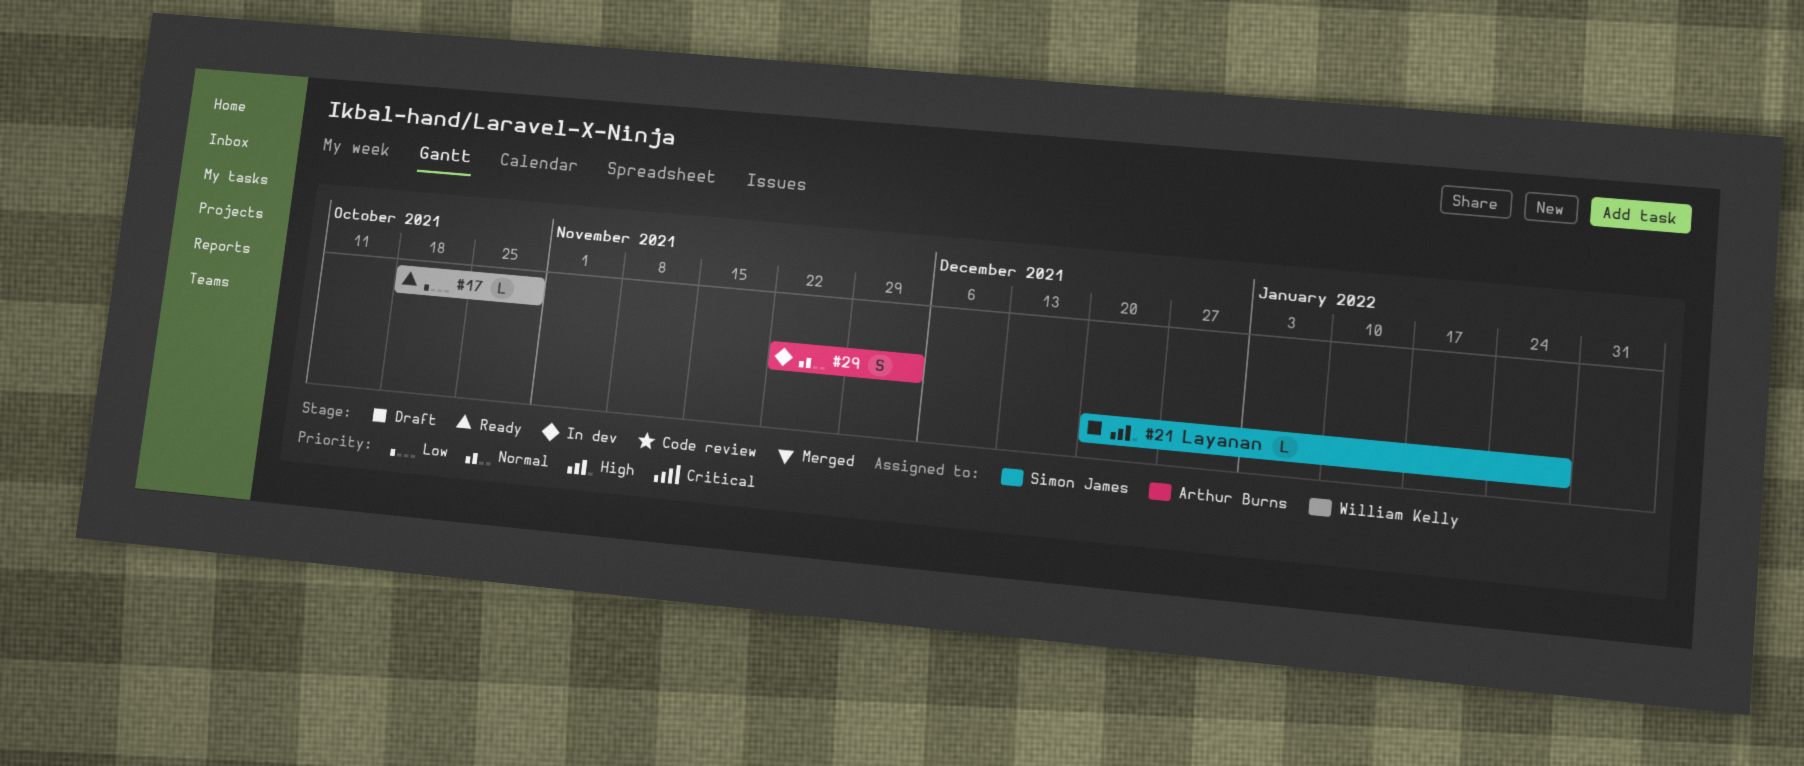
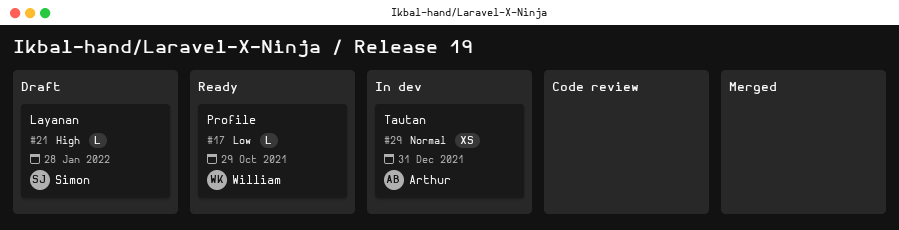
#29, estimate: S -> XS
#29, due: Dec 3 -> Dec 31

